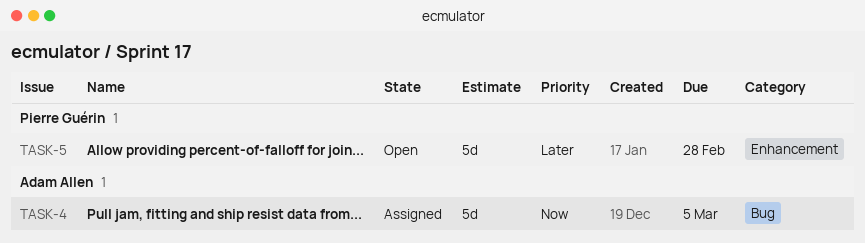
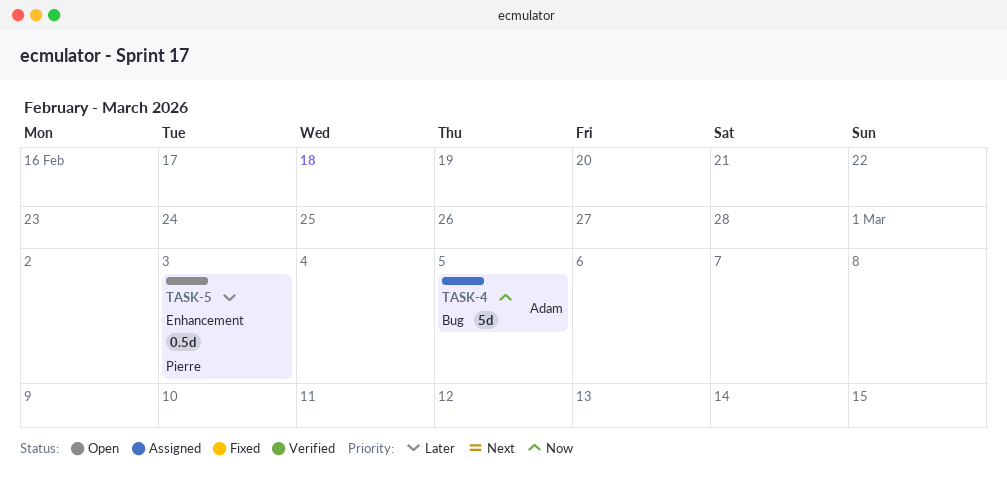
TASK-5, estimate: 5d -> 0.5d
TASK-5, due: Feb 28 -> Mar 3

